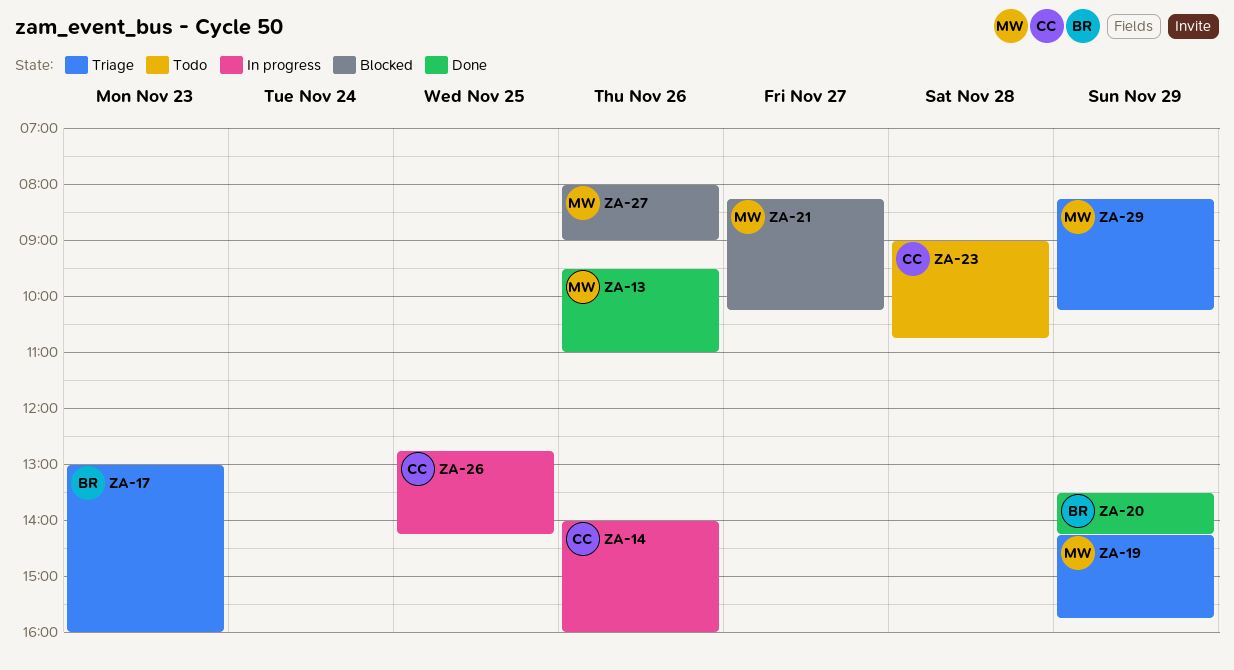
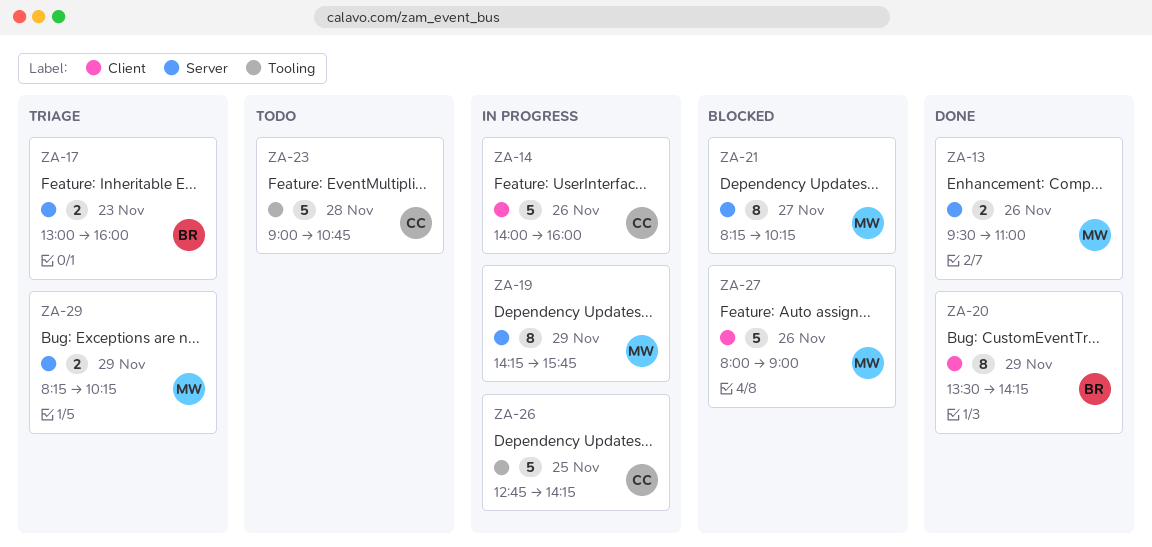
ZA-19, status: Triage -> In progress

